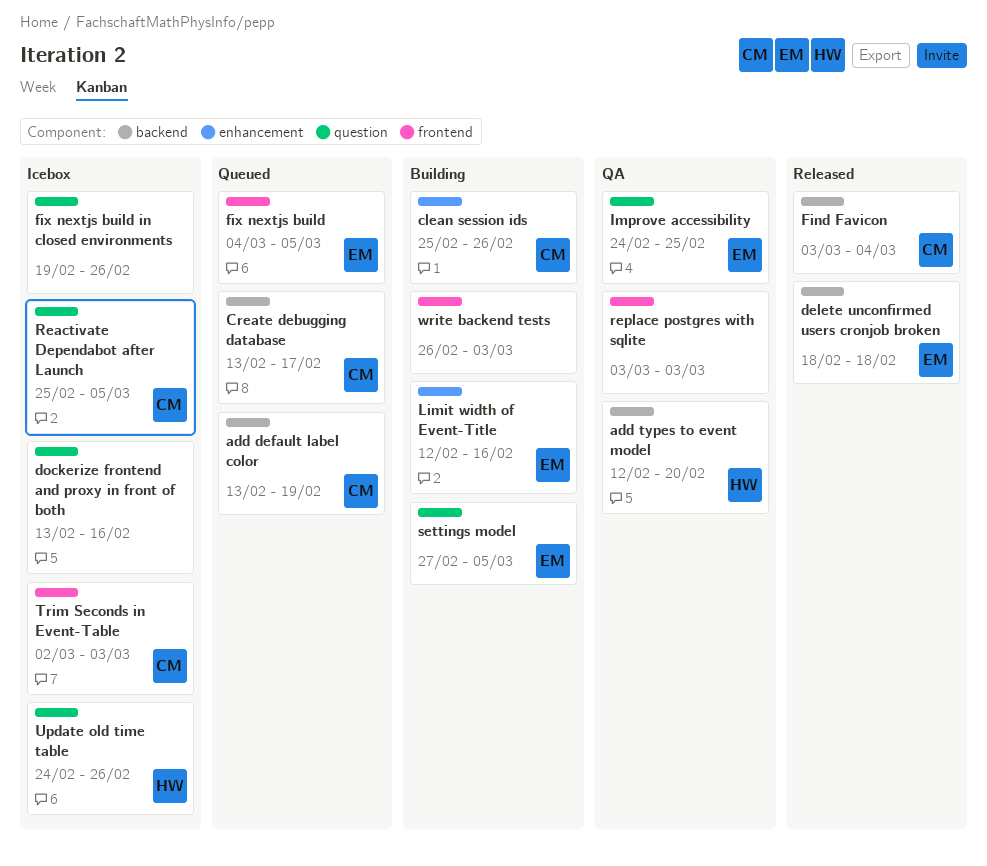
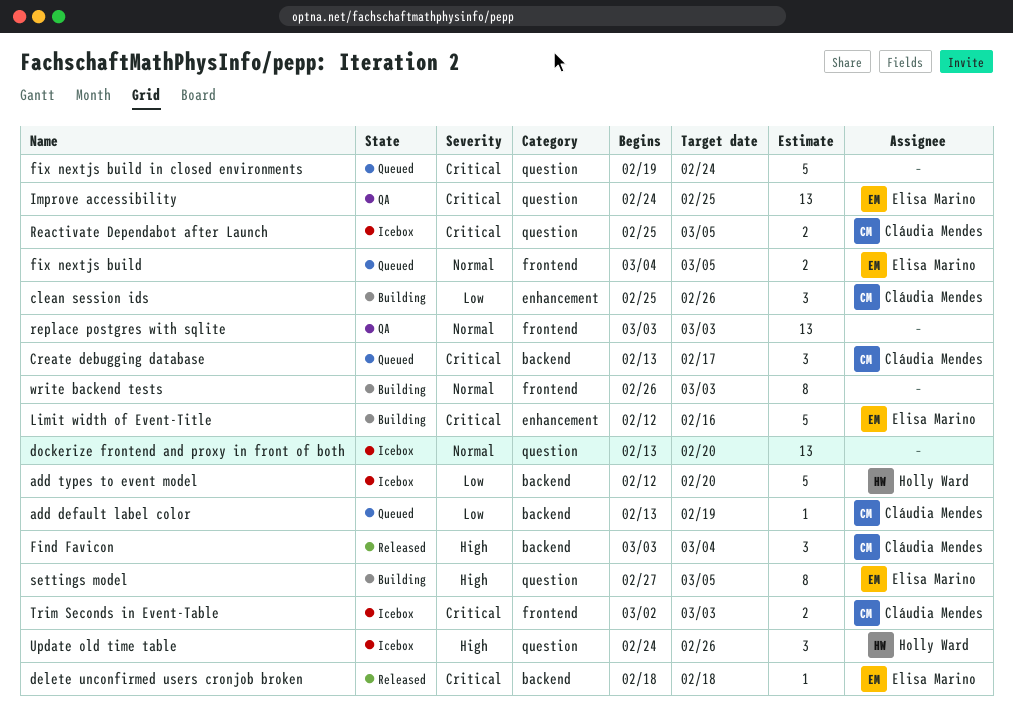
add types to event model, status: QA -> Icebox
dockerize frontend and proxy in front of both, due: Feb 16 -> Feb 20
fix nextjs build in closed environments, status: Icebox -> Queued
fix nextjs build in closed environments, due: Feb 26 -> Feb 24

